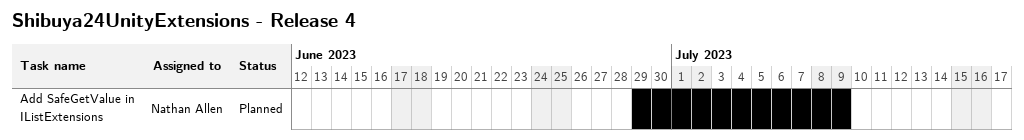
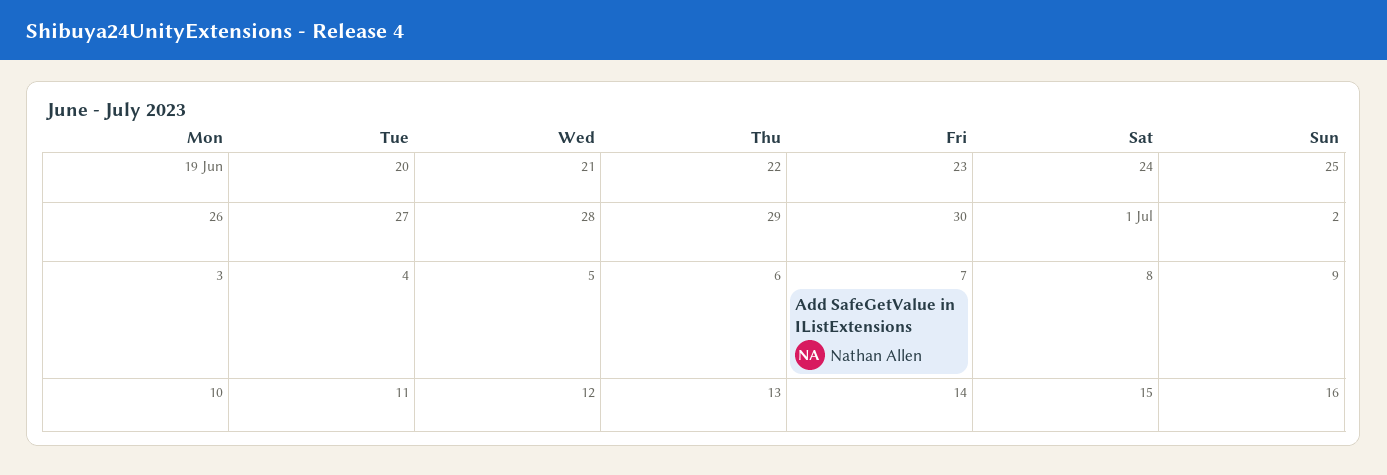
Add SafeGetValue in IListExtensions, due: Jul 9 -> Jul 7

